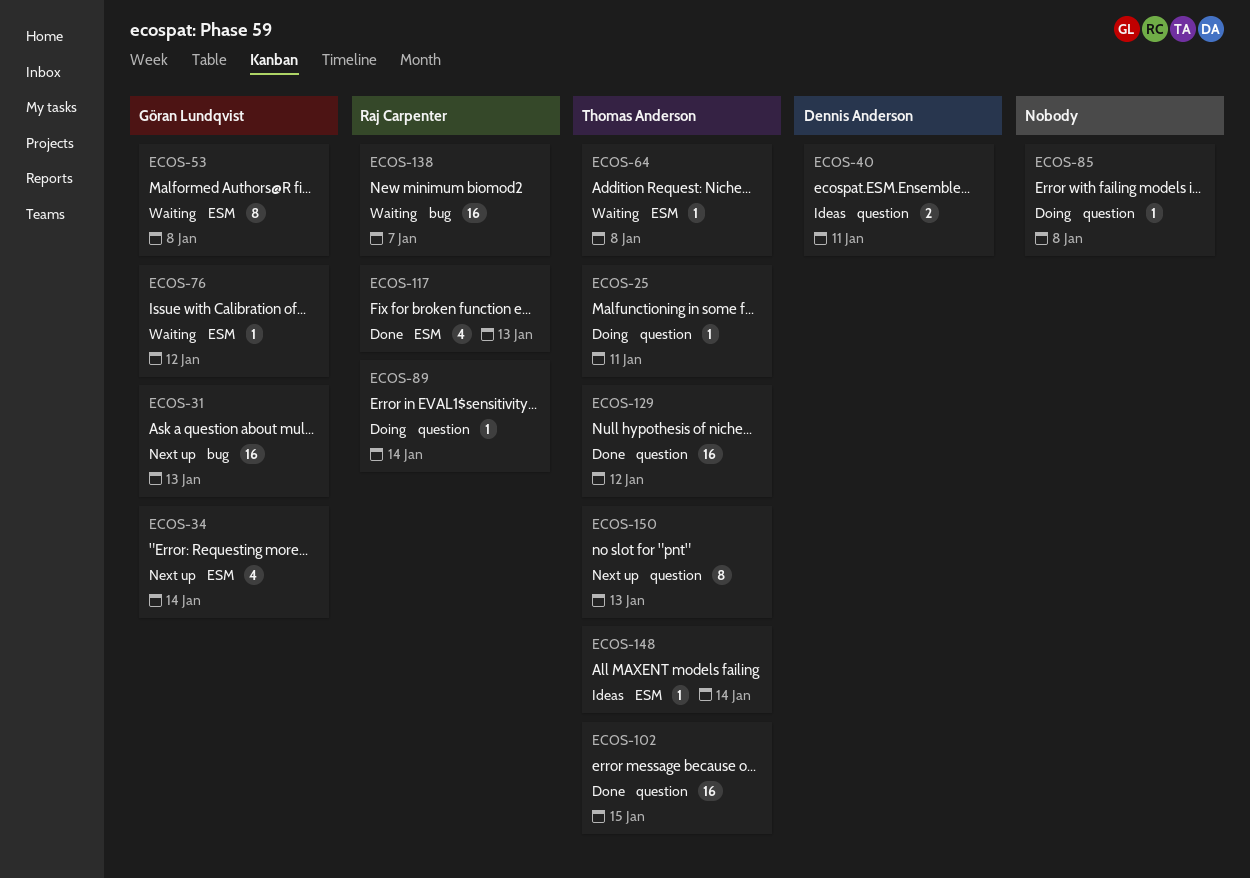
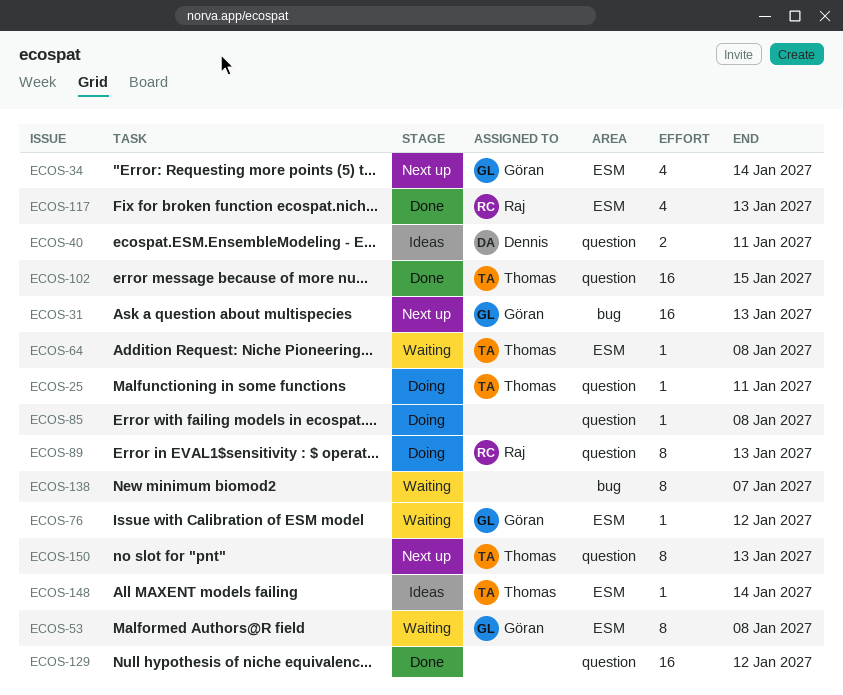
ECOS-89, estimate: 1 -> 8
ECOS-89, due: Jan 14 -> Jan 13
ECOS-129, owner: Thomas Anderson -> none
ECOS-138, owner: Raj Carpenter -> none
ECOS-138, estimate: 16 -> 8

